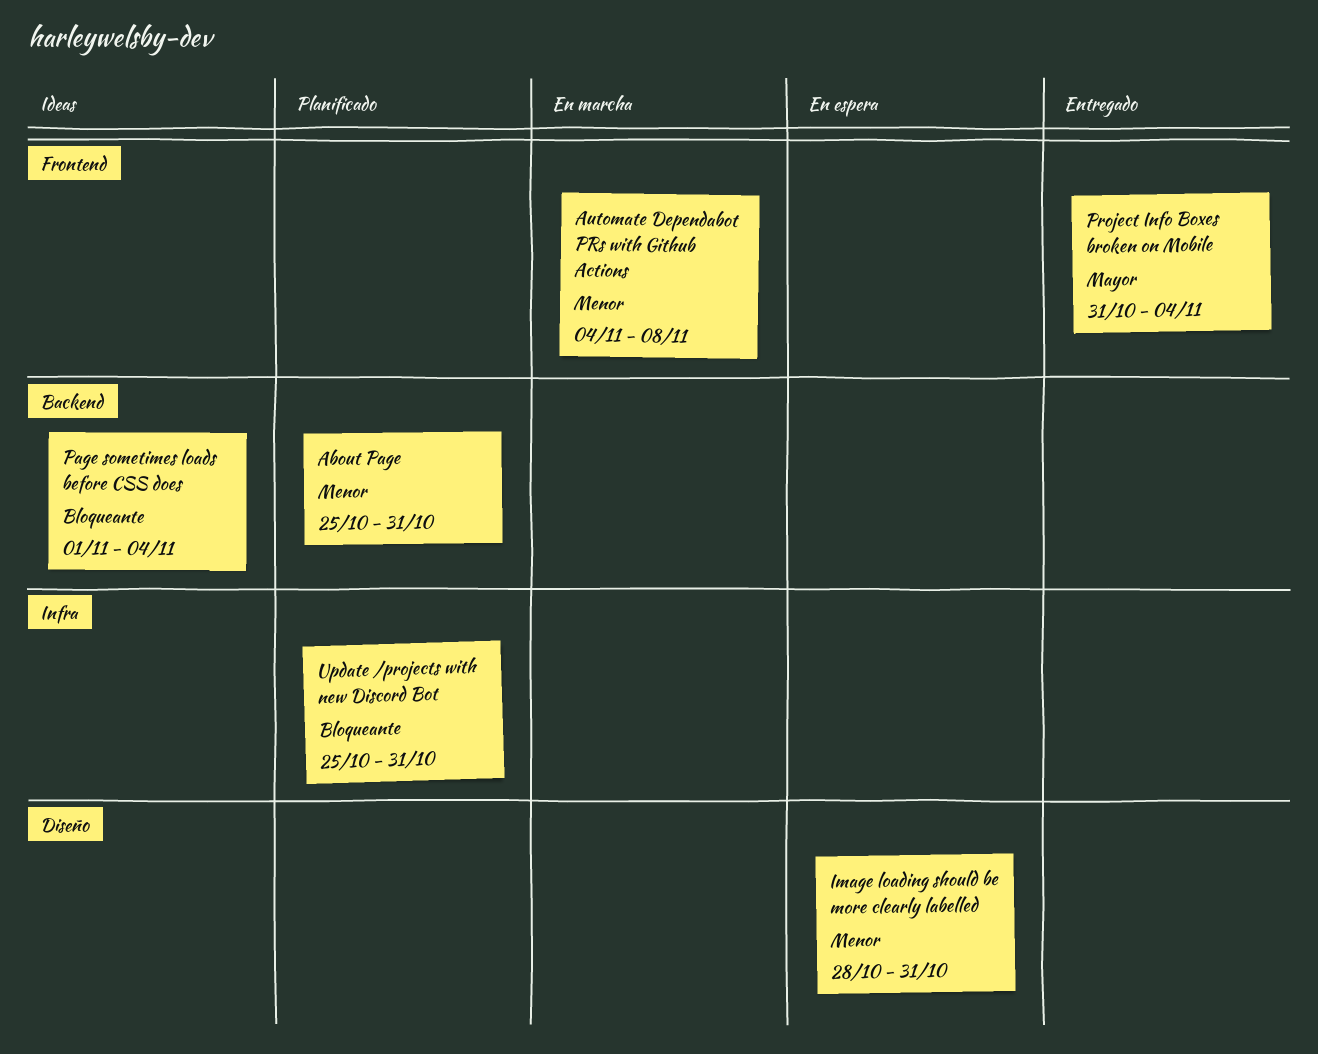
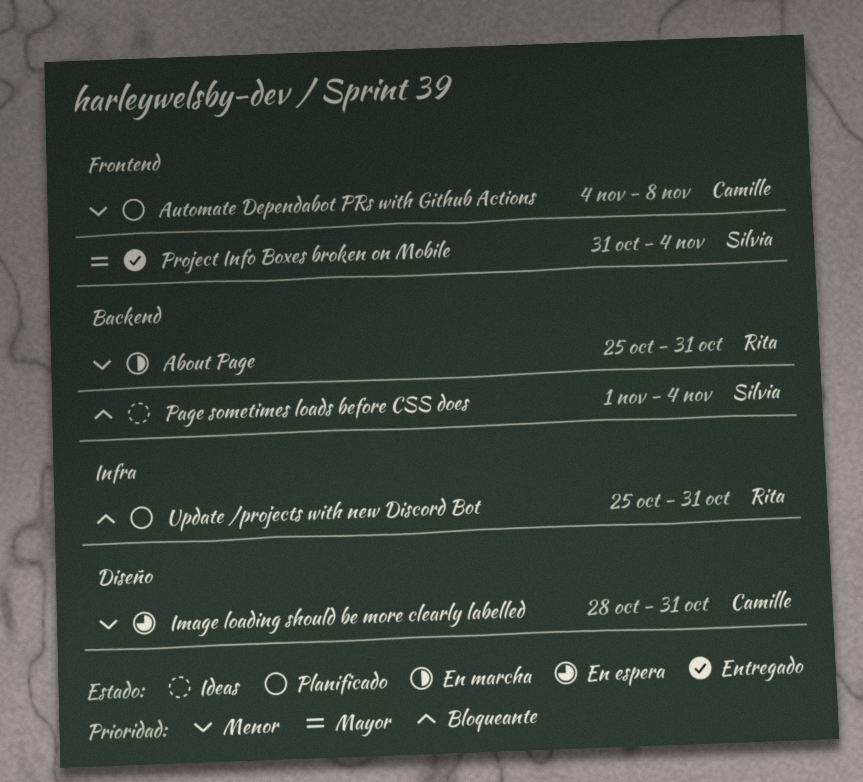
About Page, status: Planificado -> En marcha
Automate Dependabot PRs with Github Actions, status: En marcha -> Planificado

